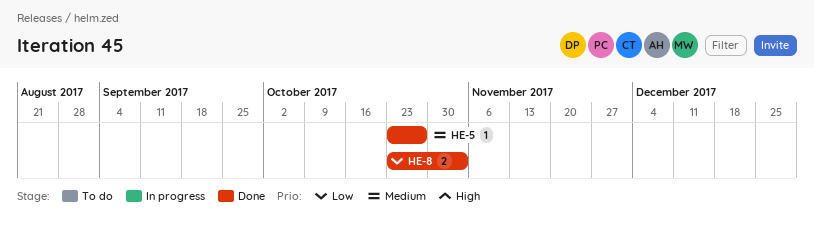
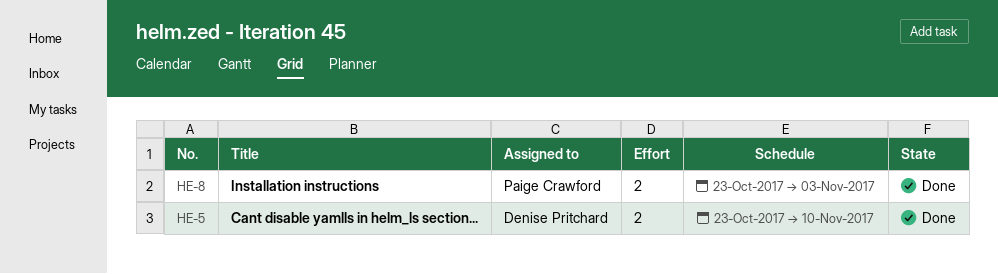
HE-5, estimate: 1 -> 2
HE-5, due: Oct 27 -> Nov 10

